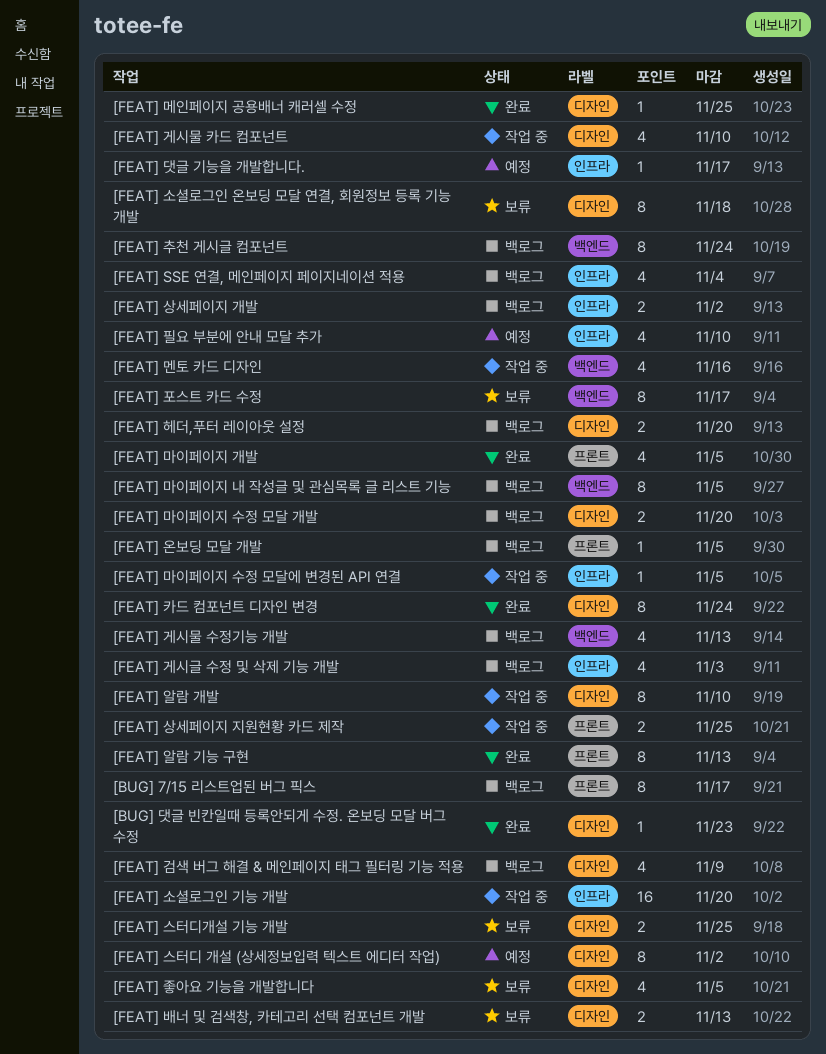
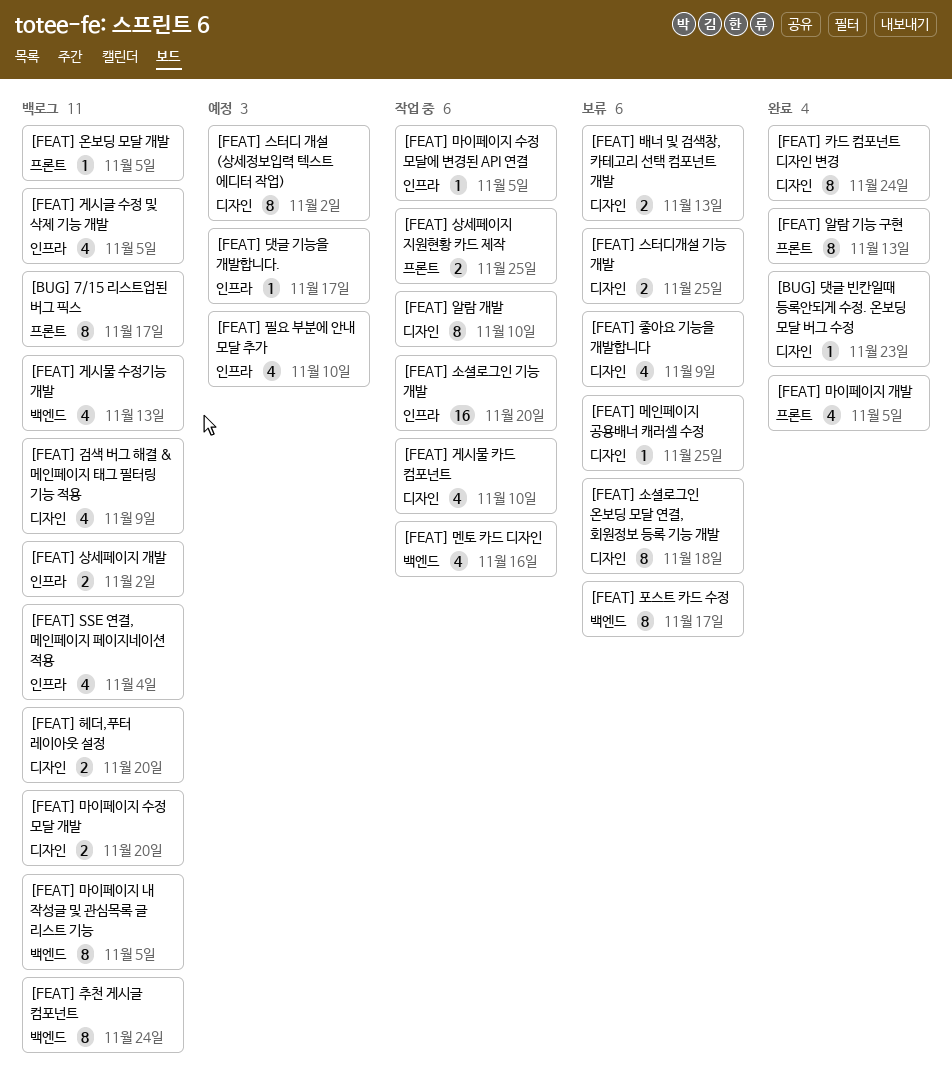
[FEAT] 게시글 수정 및 삭제 기능 개발, due: Nov 3 -> Nov 5
[FEAT] 메인페이지 공용배너 캐러셀 수정, status: 완료 -> 보류
[FEAT] 좋아요 기능을 개발합니다, due: Nov 5 -> Nov 9

